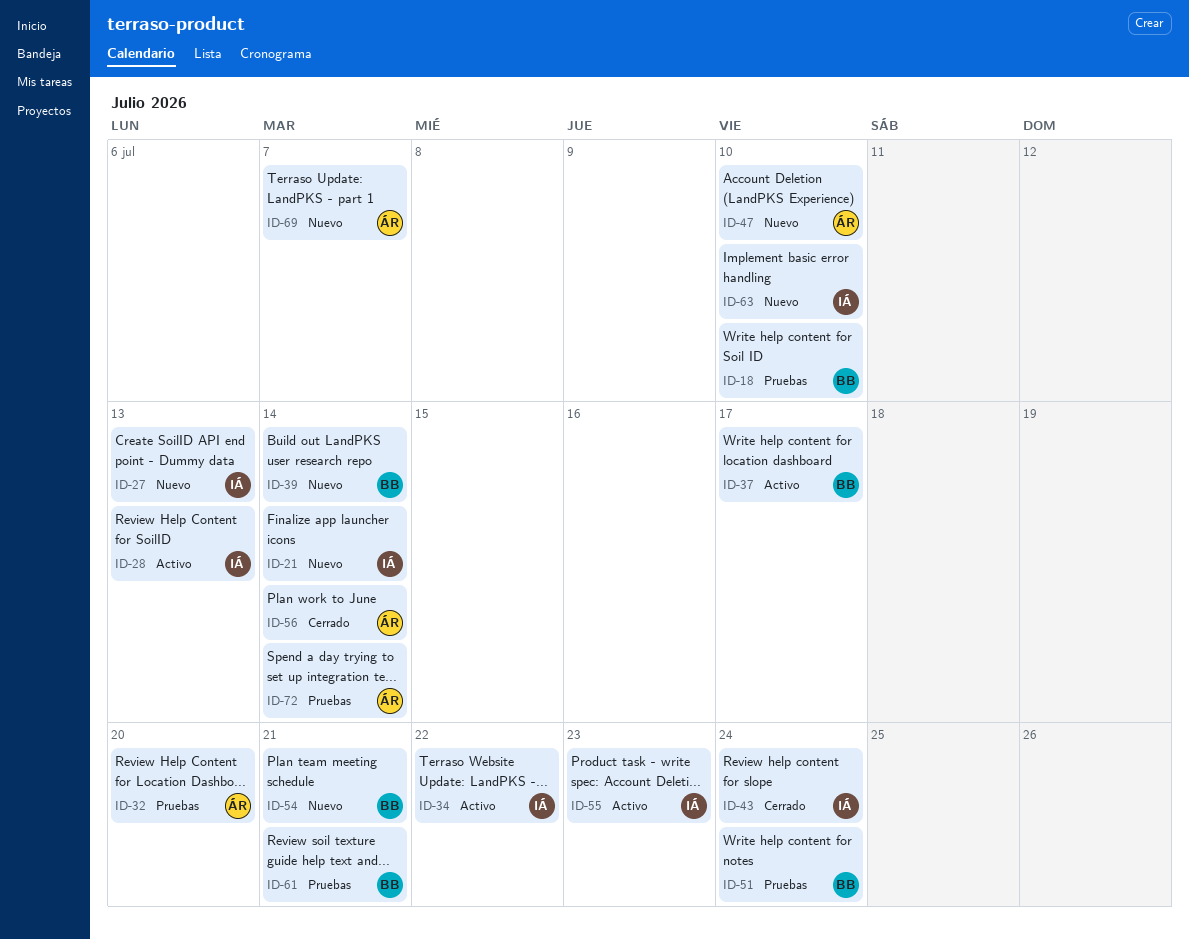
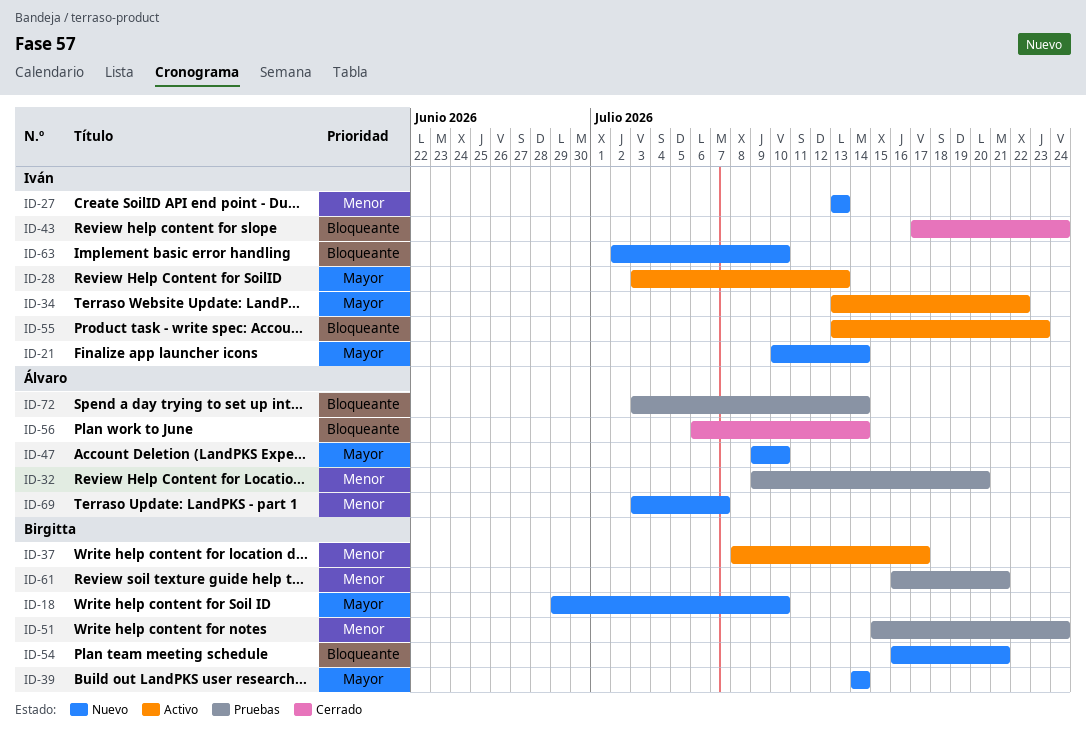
ID-18, status: Pruebas -> Nuevo

